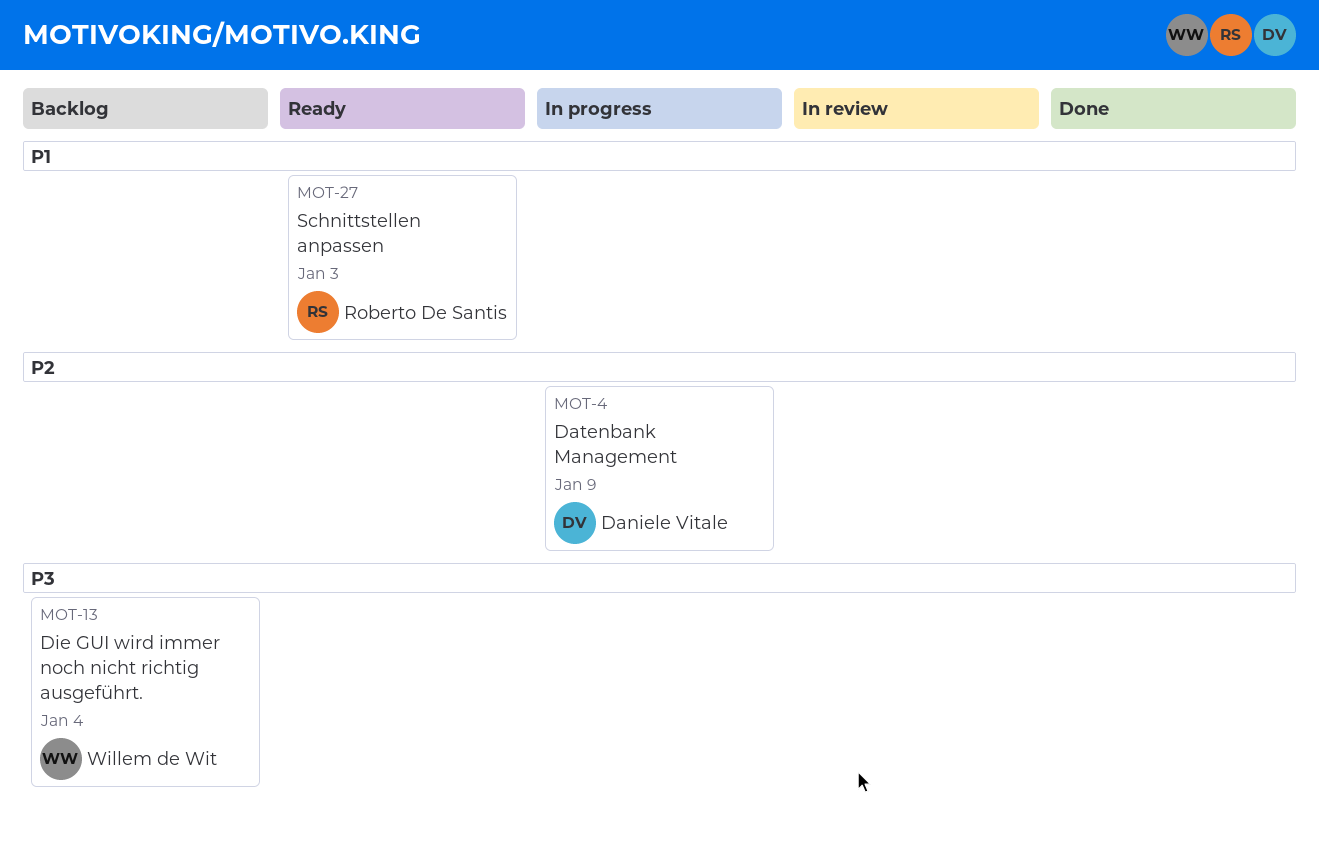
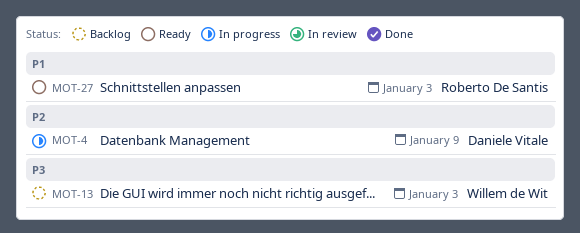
MOT-13, due: Jan 4 -> Jan 3

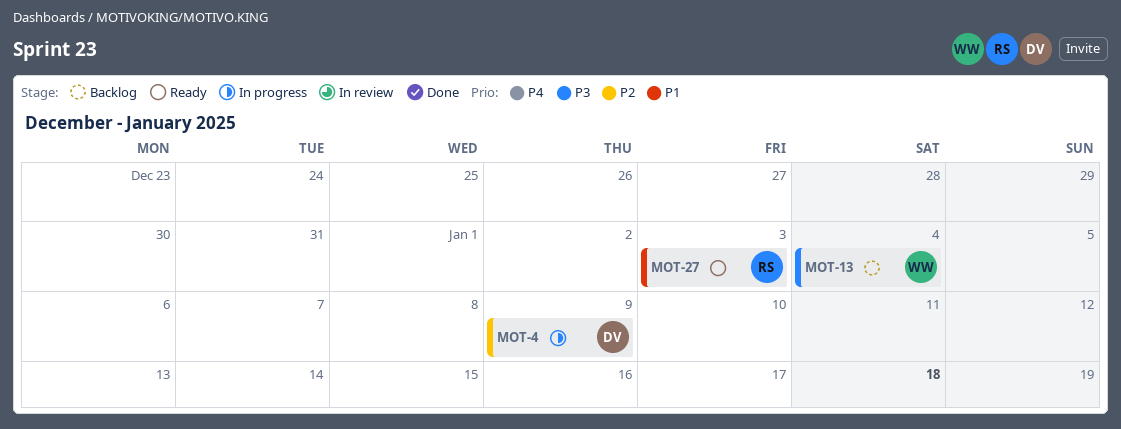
MOT-13, due: Jan 3 -> Jan 4

